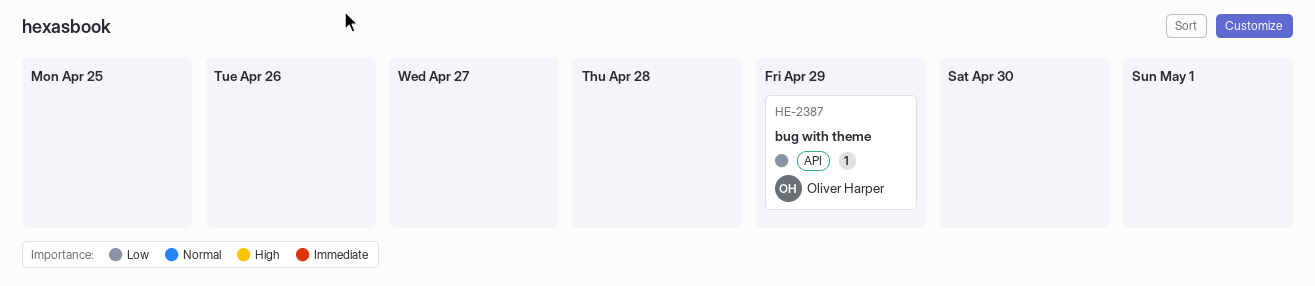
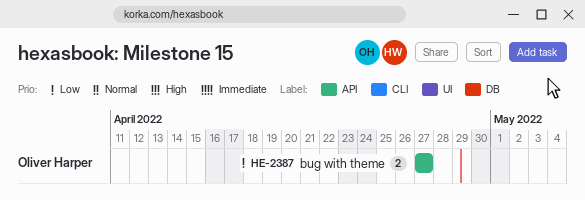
HE-2387, estimate: 1 -> 2
HE-2387, due: Apr 29 -> Apr 27

